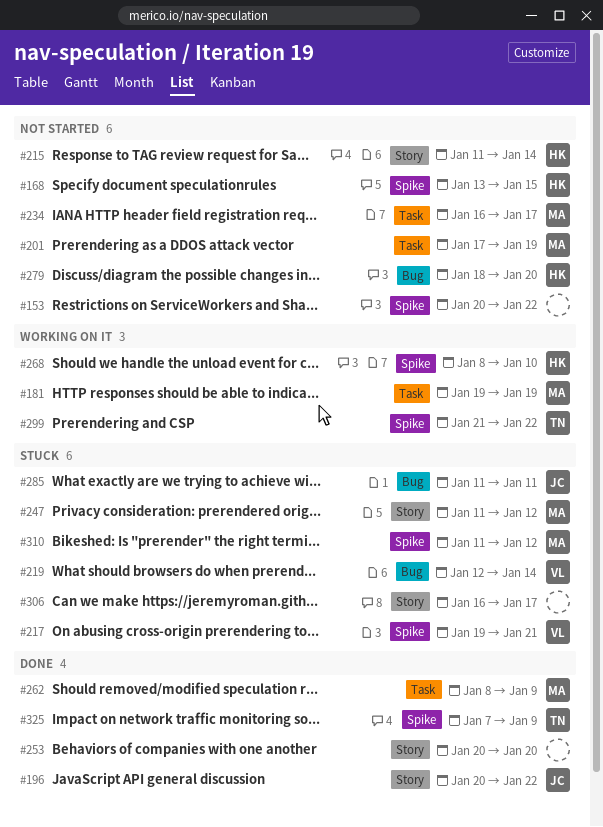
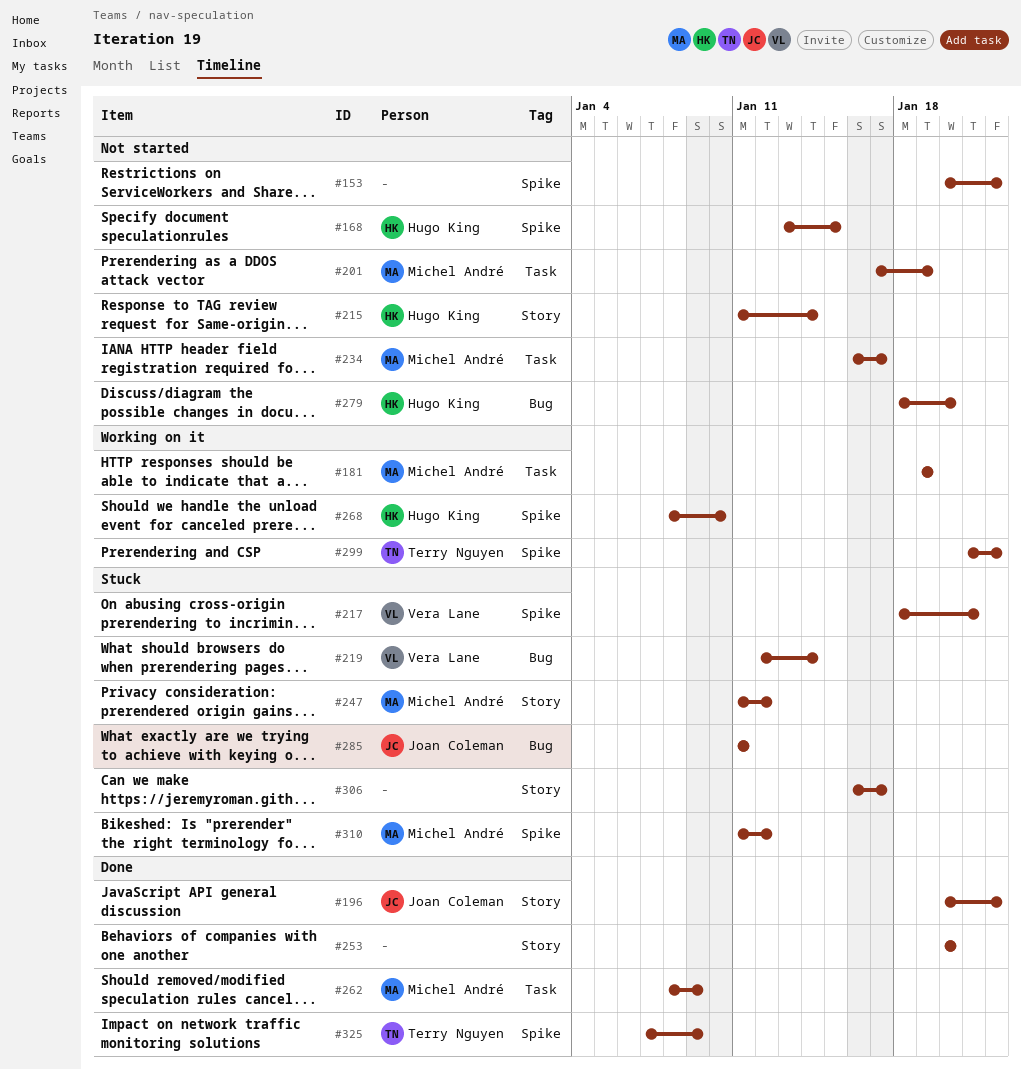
#217, start: Jan 19 -> Jan 18

